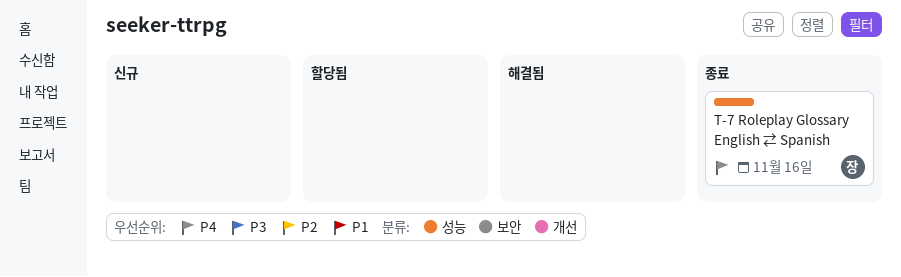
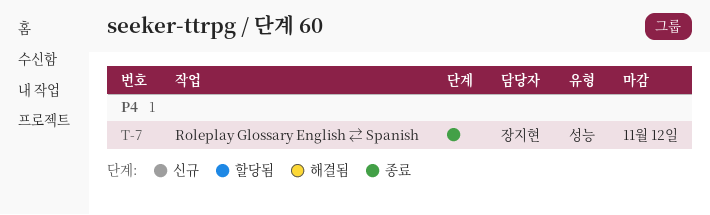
T-7, due: Nov 16 -> Nov 12

